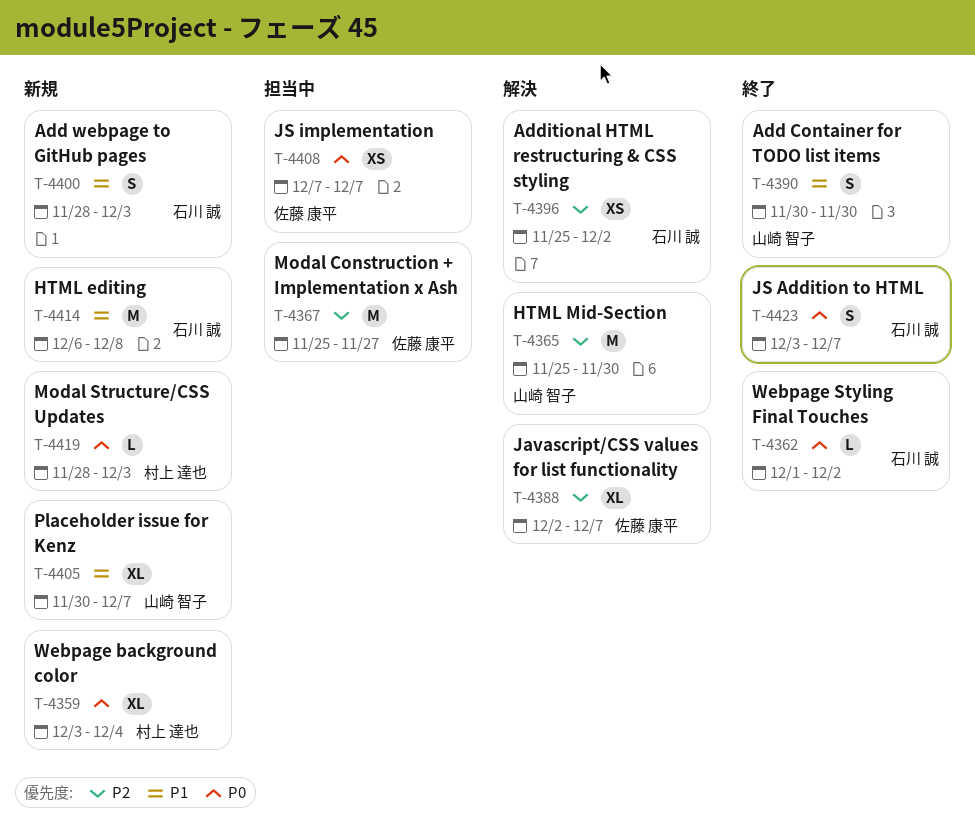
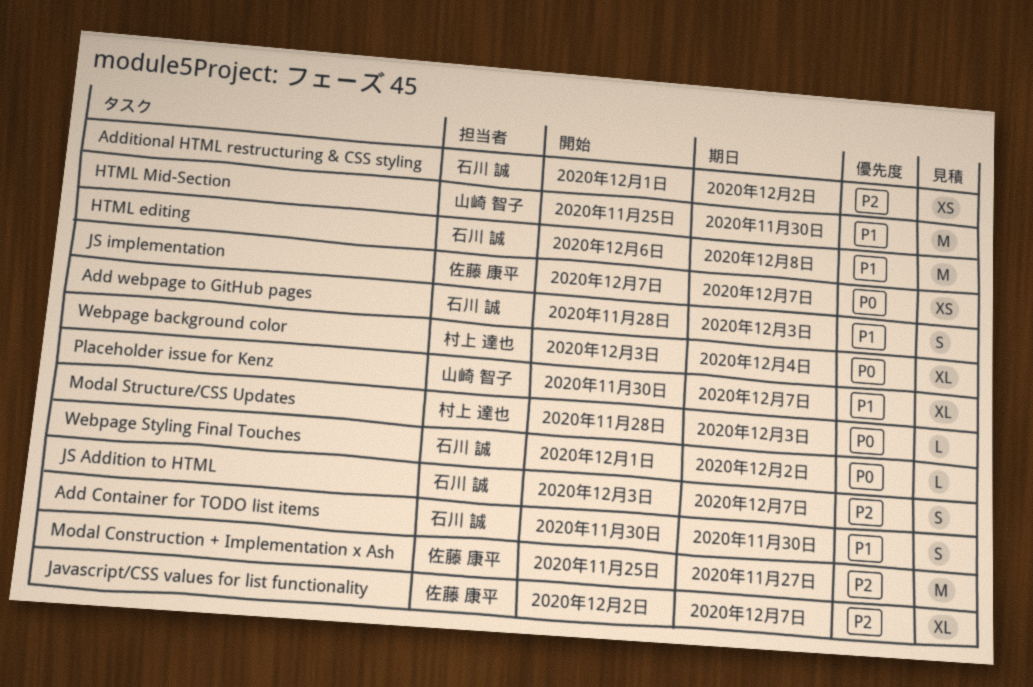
Add Container for TODO list items, owner: 山崎 智子 -> 石川 誠
Additional HTML restructuring & CSS styling, start: Nov 25 -> Dec 1
HTML Mid-Section, priority: P2 -> P1
JS Addition to HTML, priority: P0 -> P2

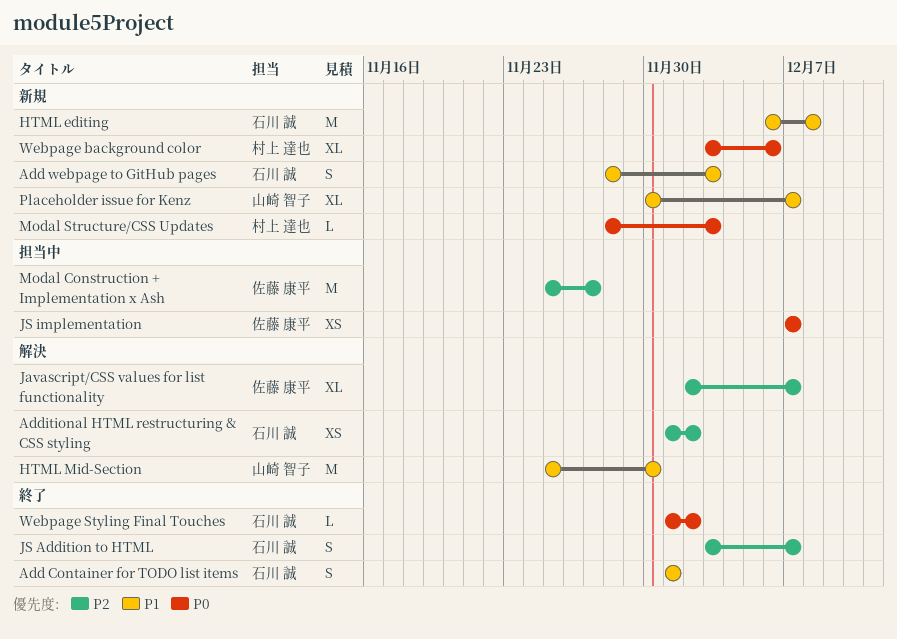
Add Container for TODO list items, start: Nov 30 -> Dec 1
Add Container for TODO list items, due: Nov 30 -> Dec 1
Webpage background color, due: Dec 4 -> Dec 6

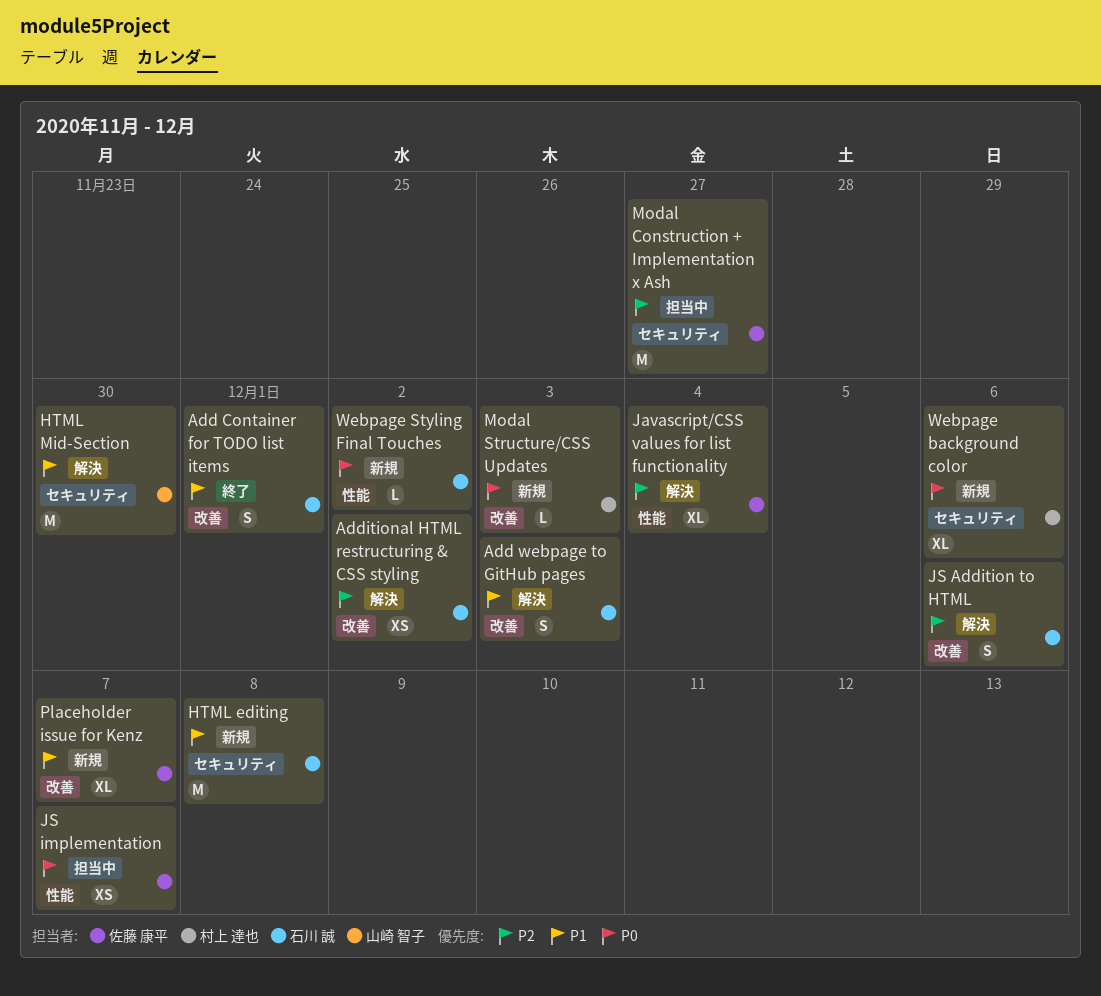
Add webpage to GitHub pages, status: 新規 -> 解決
Javascript/CSS values for list functionality, due: Dec 7 -> Dec 4
JS Addition to HTML, status: 終了 -> 解決
JS Addition to HTML, due: Dec 7 -> Dec 6
Placeholder issue for Kenz, owner: 山崎 智子 -> 佐藤 康平
Webpage Styling Final Touches, status: 終了 -> 新規

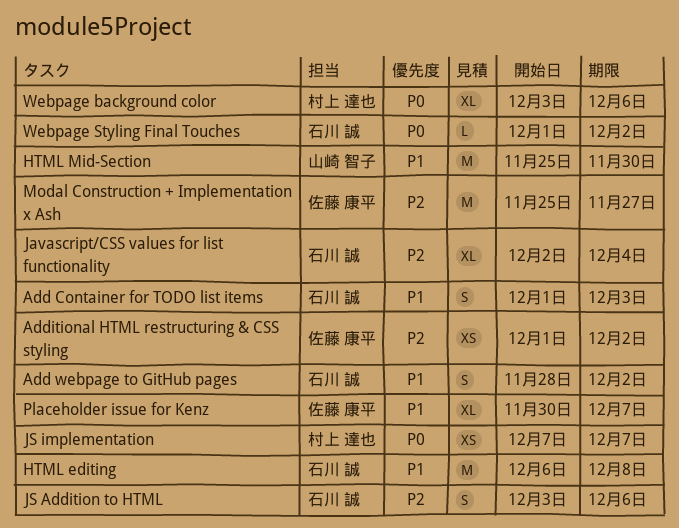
Add Container for TODO list items, due: Dec 1 -> Dec 3
Add webpage to GitHub pages, due: Dec 3 -> Dec 2
Additional HTML restructuring & CSS styling, owner: 石川 誠 -> 佐藤 康平
Javascript/CSS values for list functionality, owner: 佐藤 康平 -> 石川 誠
JS implementation, owner: 佐藤 康平 -> 村上 達也
Modal Structure/CSS Updates: present -> none

